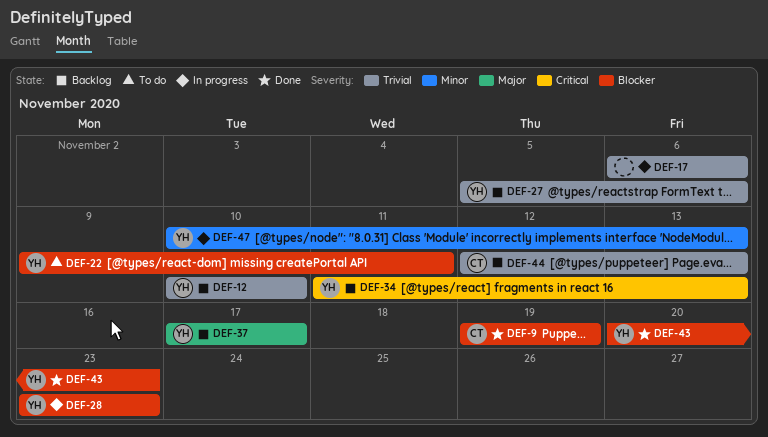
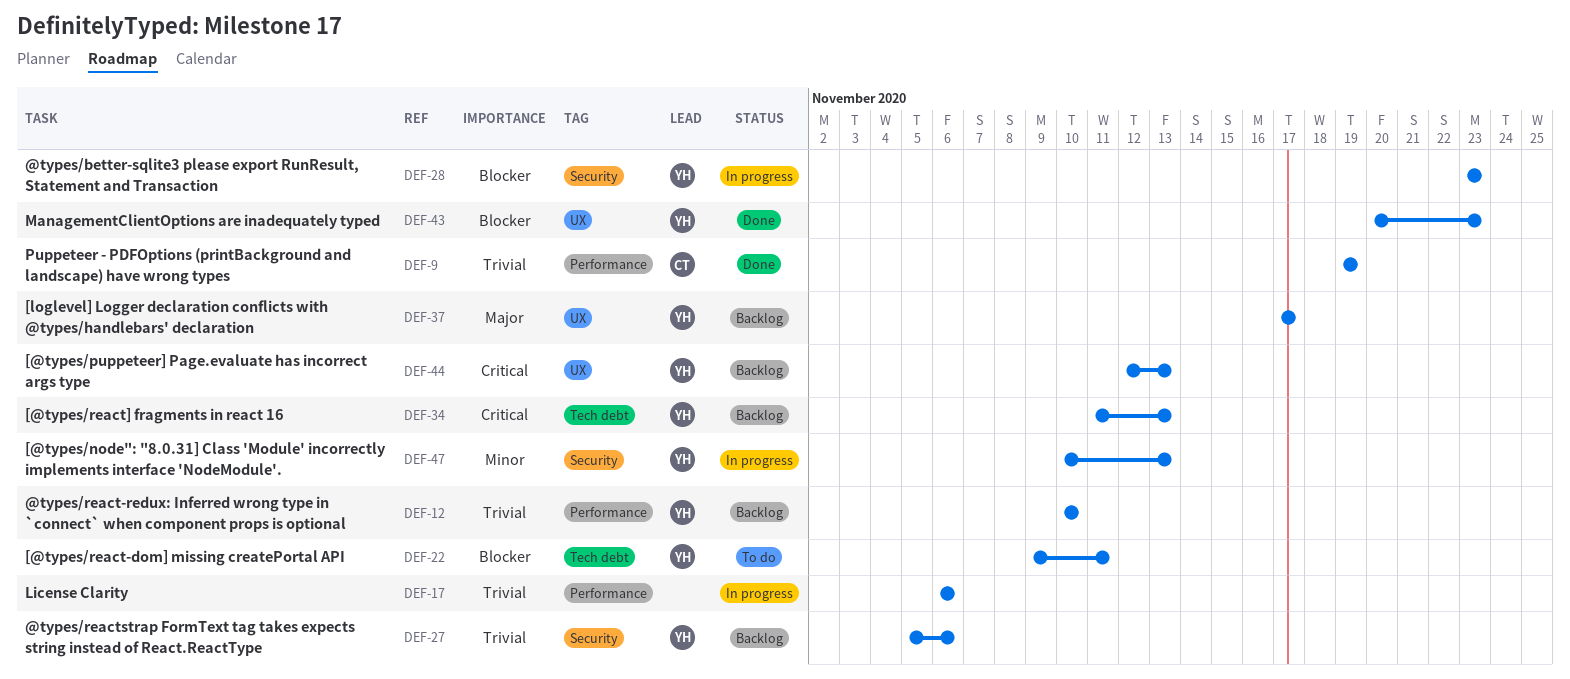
DEF-9, priority: Blocker -> Trivial
DEF-44, owner: CT -> YH
DEF-44, priority: Trivial -> Critical

